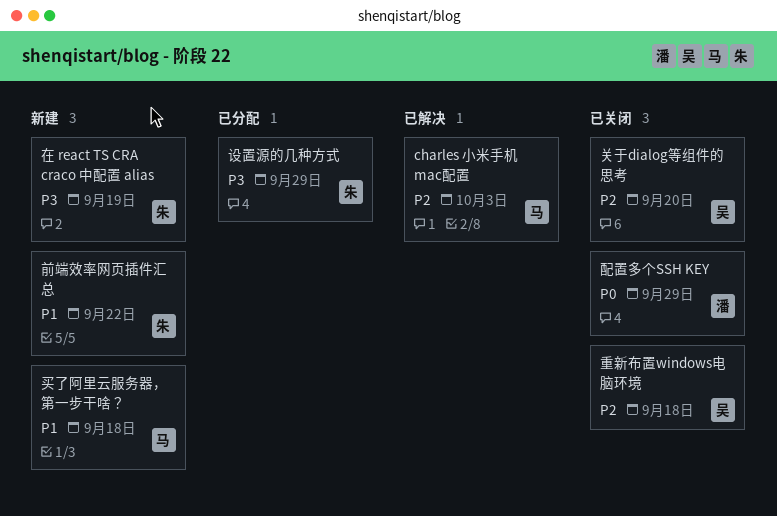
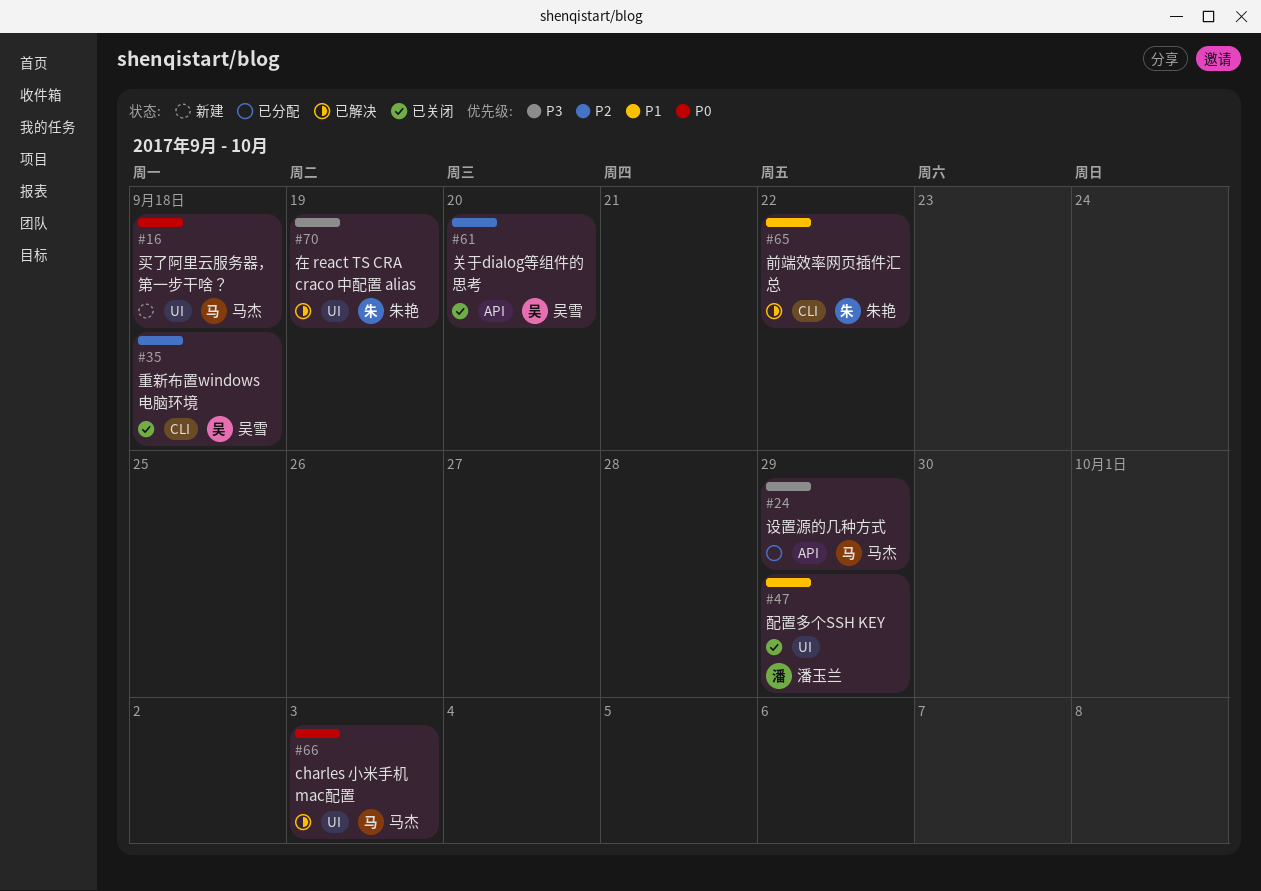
charles 小米手机 mac配置, priority: P2 -> P0
买了阿里云服务器，第一步干啥？, priority: P1 -> P0
前端效率网页插件汇总, status: 新建 -> 已解决
在 react TS CRA craco 中配置 alias, status: 新建 -> 已解决
设置源的几种方式, owner: 朱艳 -> 马杰
配置多个SSH KEY, priority: P0 -> P1

